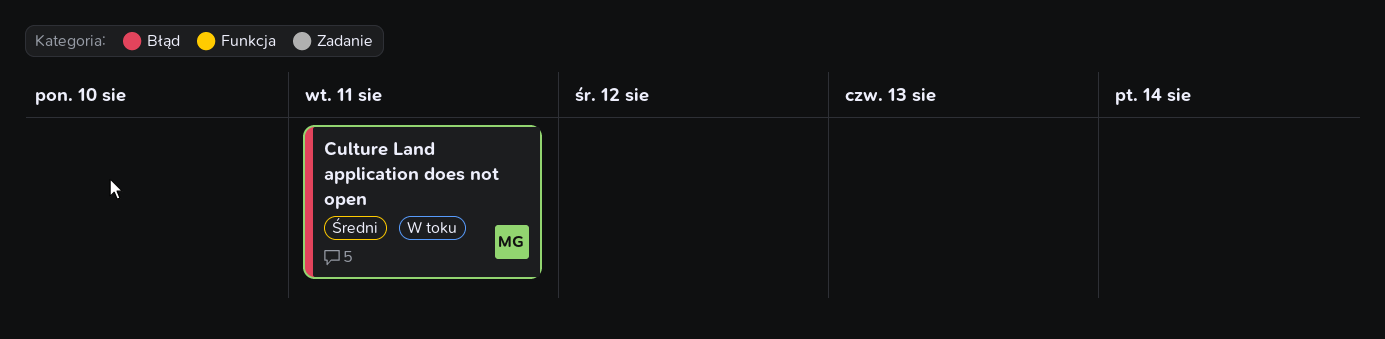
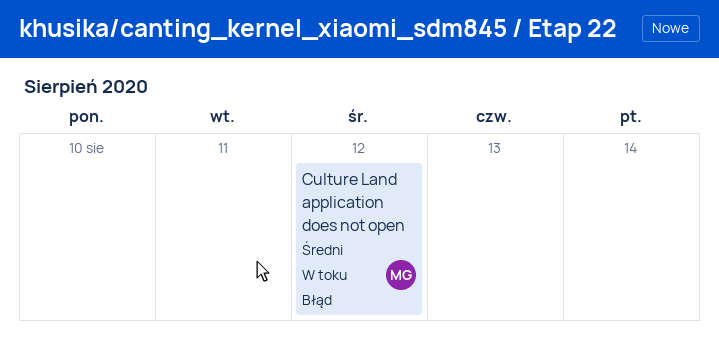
Culture Land application does not open, due: Aug 11 -> Aug 12

